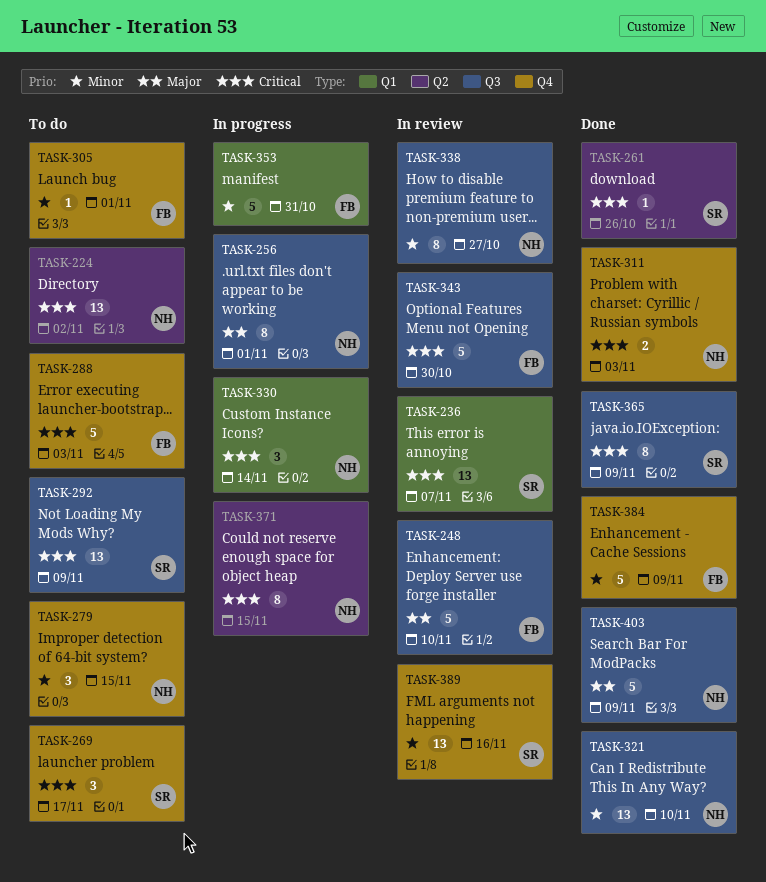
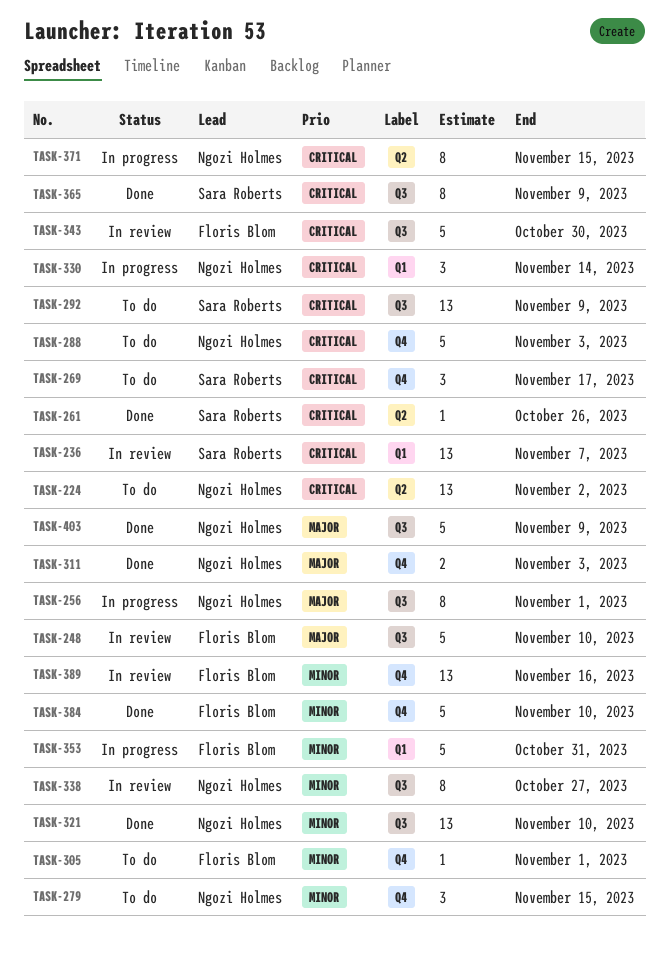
TASK-288, owner: Floris Blom -> Ngozi Holmes
TASK-311, priority: Critical -> Major
TASK-384, due: Nov 9 -> Nov 10
TASK-389, owner: Sara Roberts -> Floris Blom

